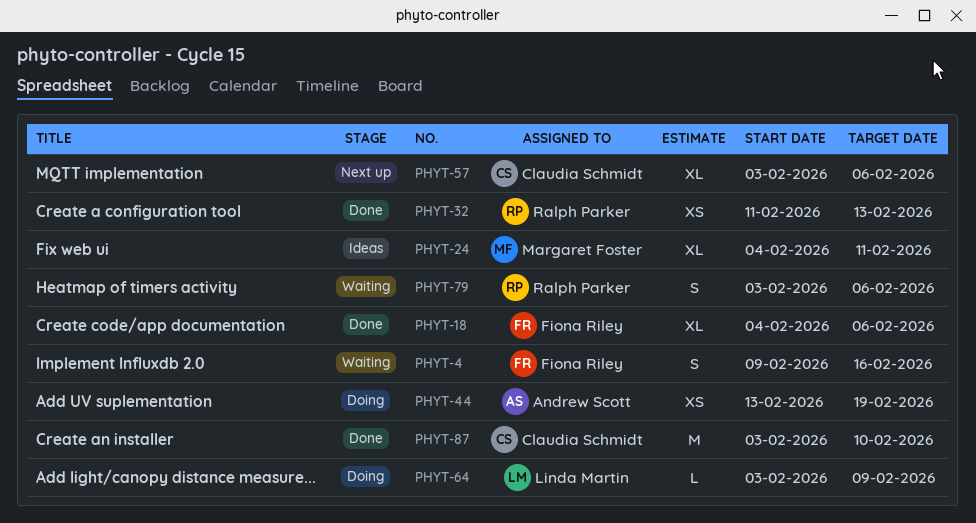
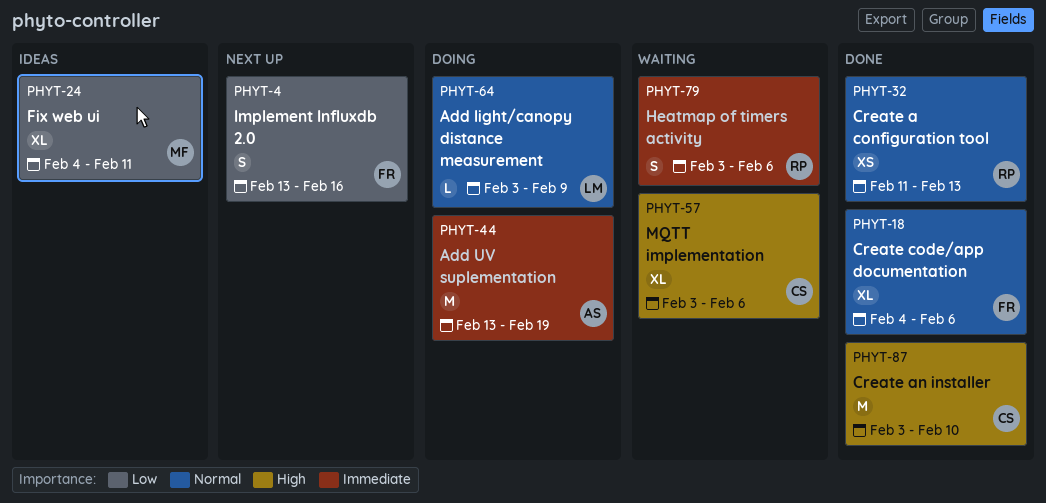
PHYT-4, status: Waiting -> Next up
PHYT-4, start: Feb 9 -> Feb 13
PHYT-44, estimate: XS -> M
PHYT-57, status: Next up -> Waiting

